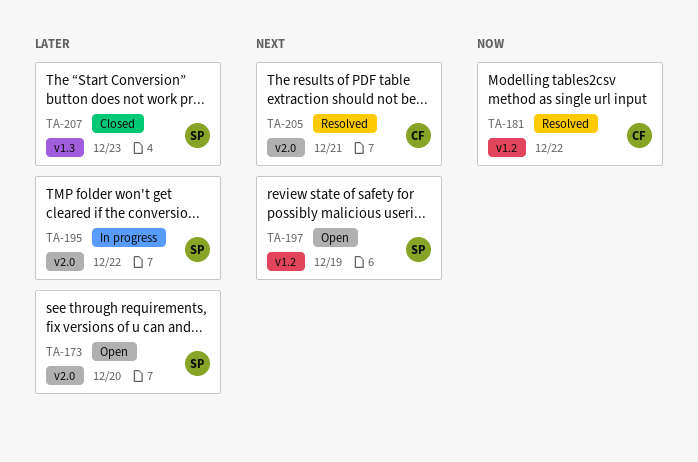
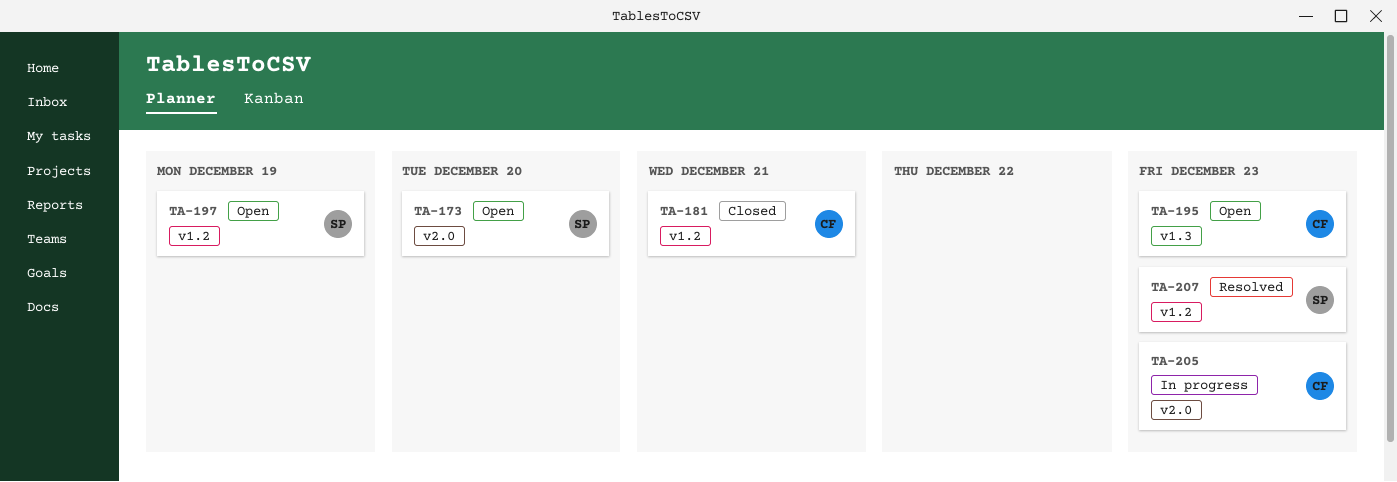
TA-181, status: Resolved -> Closed
TA-181, due: Dec 22 -> Dec 21
TA-195, status: In progress -> Open
TA-195, owner: SP -> CF
TA-195, label: v2.0 -> v1.3
TA-195, due: Dec 22 -> Dec 23
TA-205, status: Resolved -> In progress
TA-205, due: Dec 21 -> Dec 23
TA-207, status: Closed -> Resolved
TA-207, label: v1.3 -> v1.2

